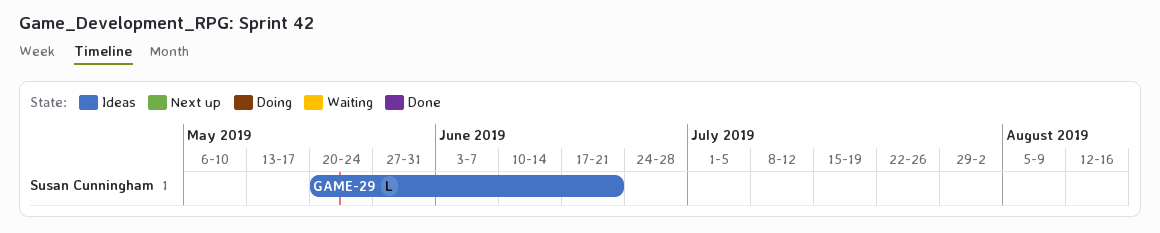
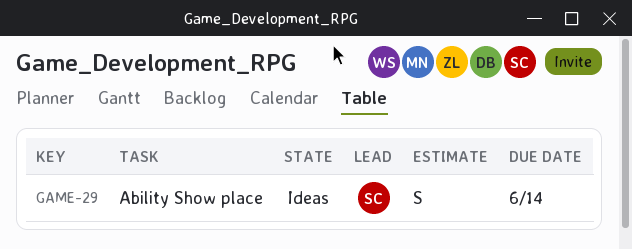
GAME-29, estimate: L -> S
GAME-29, due: Jun 21 -> Jun 14

